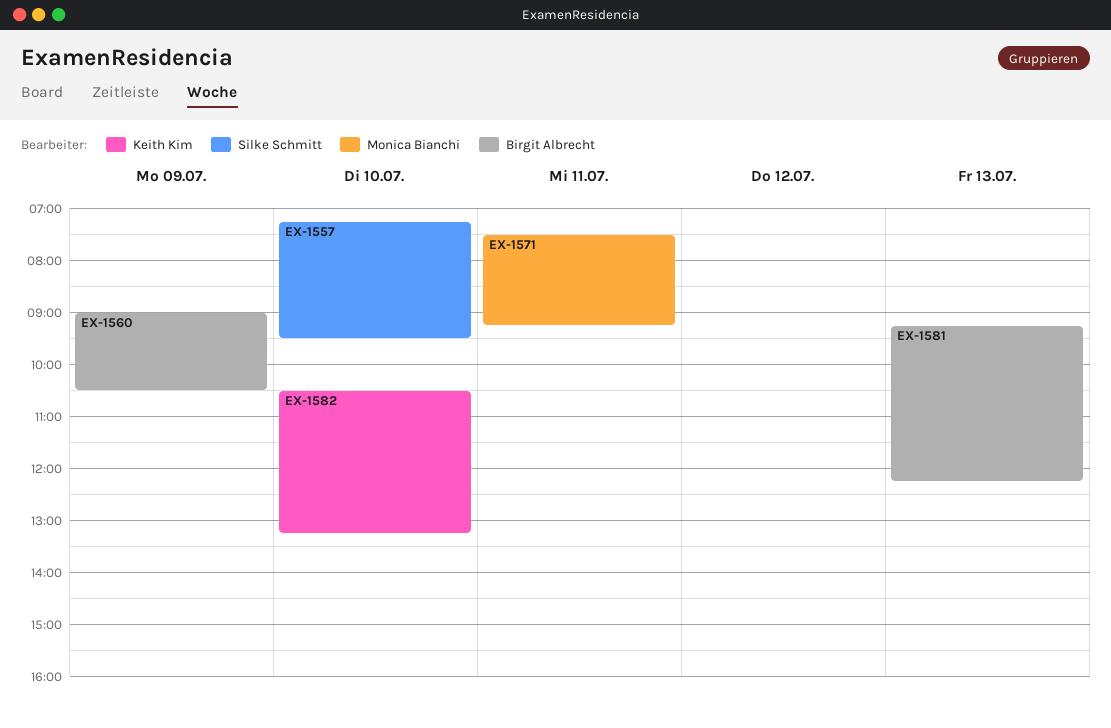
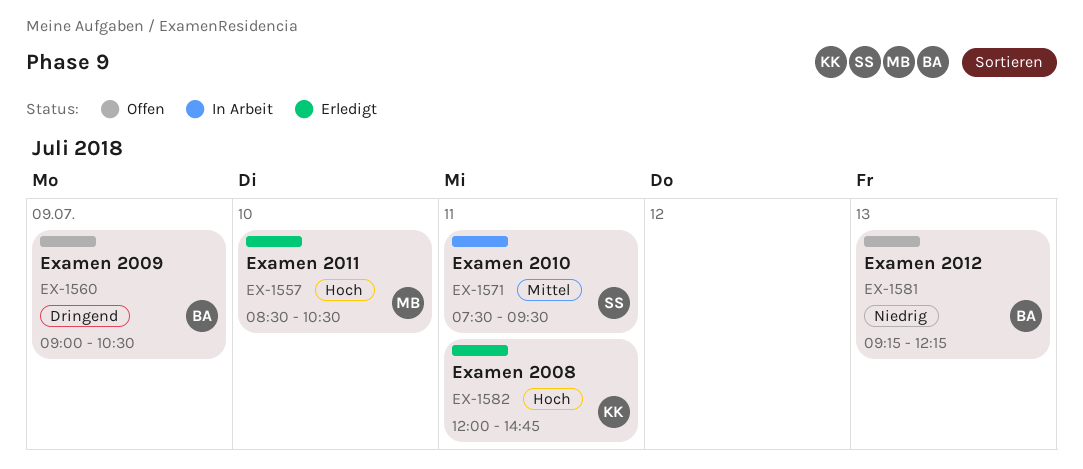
EX-1557, owner: Silke Schmitt -> Monica Bianchi
EX-1557, begins: 07:15 -> 08:30
EX-1557, ends: 09:30 -> 10:30
EX-1571, owner: Monica Bianchi -> Silke Schmitt
EX-1571, ends: 09:15 -> 09:30
EX-1582, day: Jul 10 -> Jul 11
EX-1582, begins: 10:30 -> 12:00
EX-1582, ends: 13:15 -> 14:45

